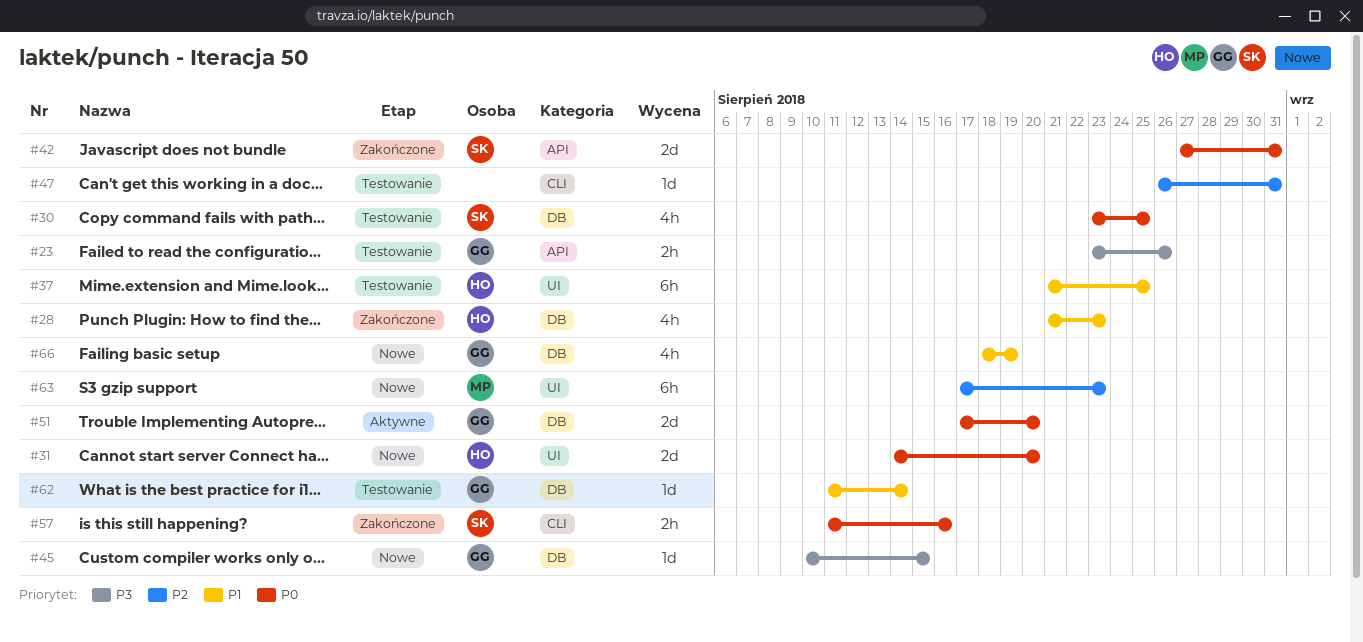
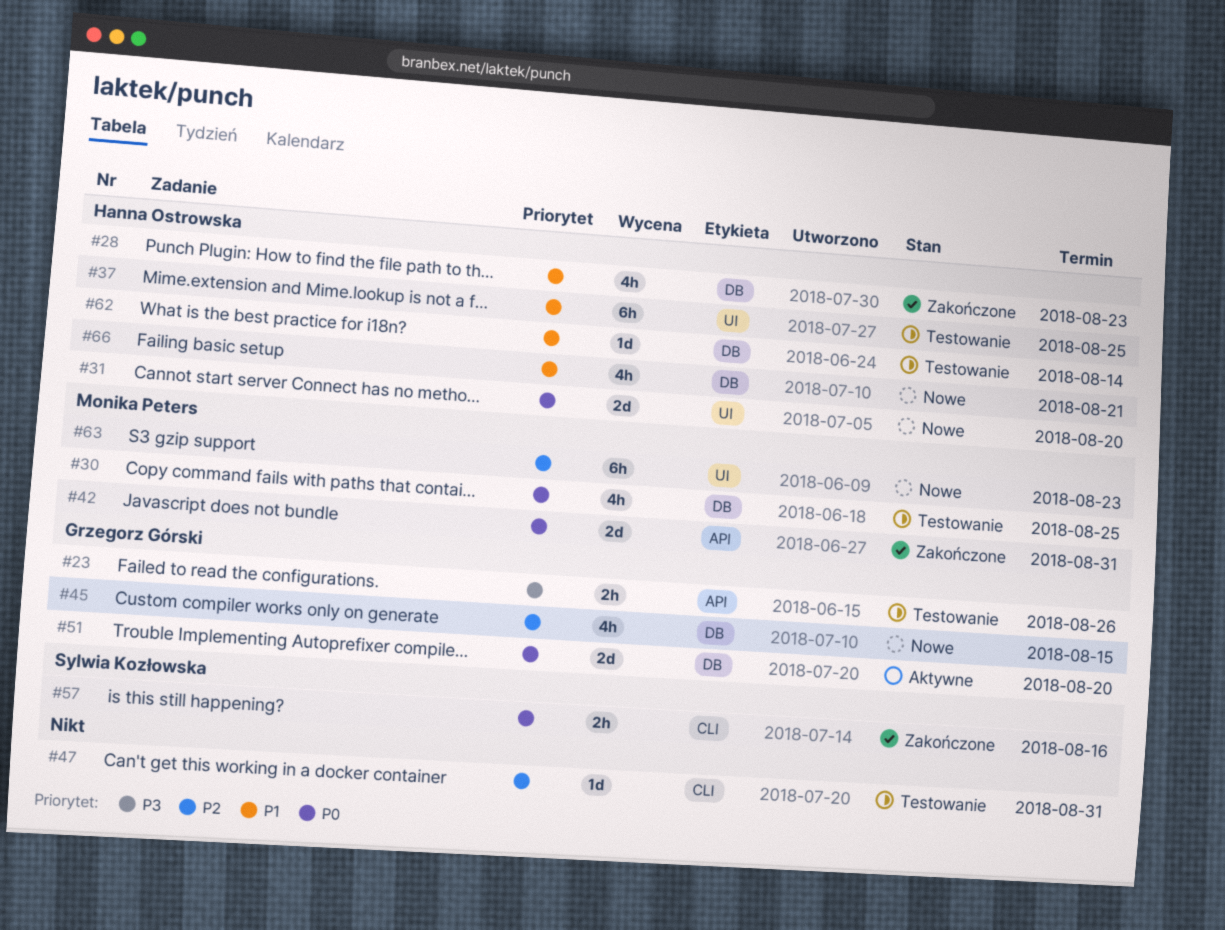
#30, owner: Sylwia Kozłowska -> Monika Peters
#42, owner: Sylwia Kozłowska -> Monika Peters
#45, priority: P3 -> P2
#45, estimate: 1d -> 4h
#62, owner: Grzegorz Górski -> Hanna Ostrowska
#66, owner: Grzegorz Górski -> Hanna Ostrowska
#66, due: Aug 19 -> Aug 21

